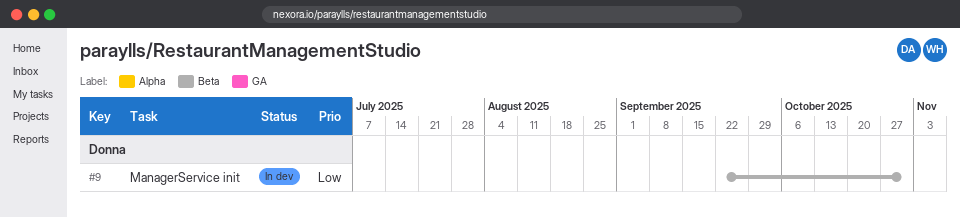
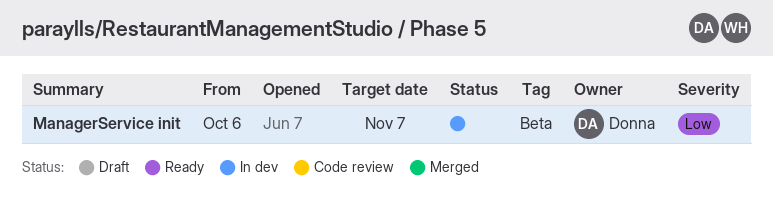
ManagerService init, start: Sep 22 -> Oct 6
ManagerService init, due: Oct 31 -> Nov 7

